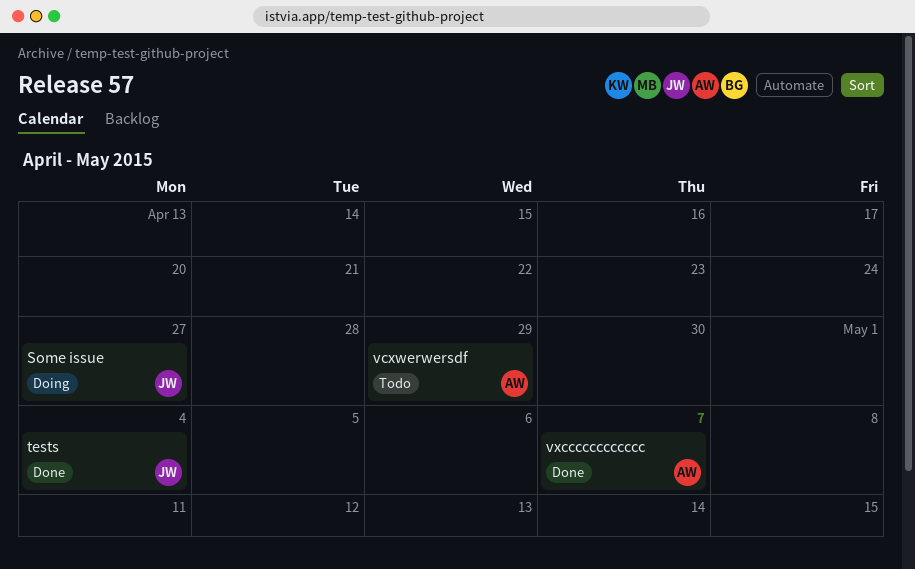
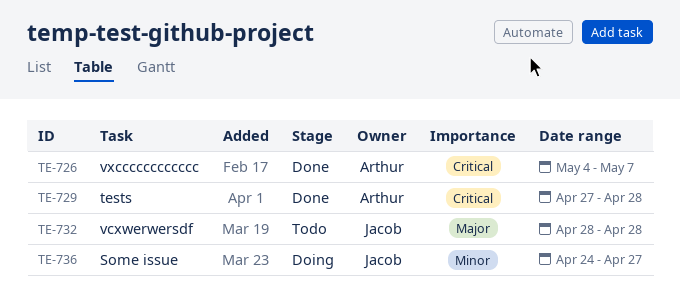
tests, owner: Jacob -> Arthur
tests, due: May 4 -> Apr 28
vcxwerwersdf, owner: Arthur -> Jacob
vcxwerwersdf, due: Apr 29 -> Apr 28

